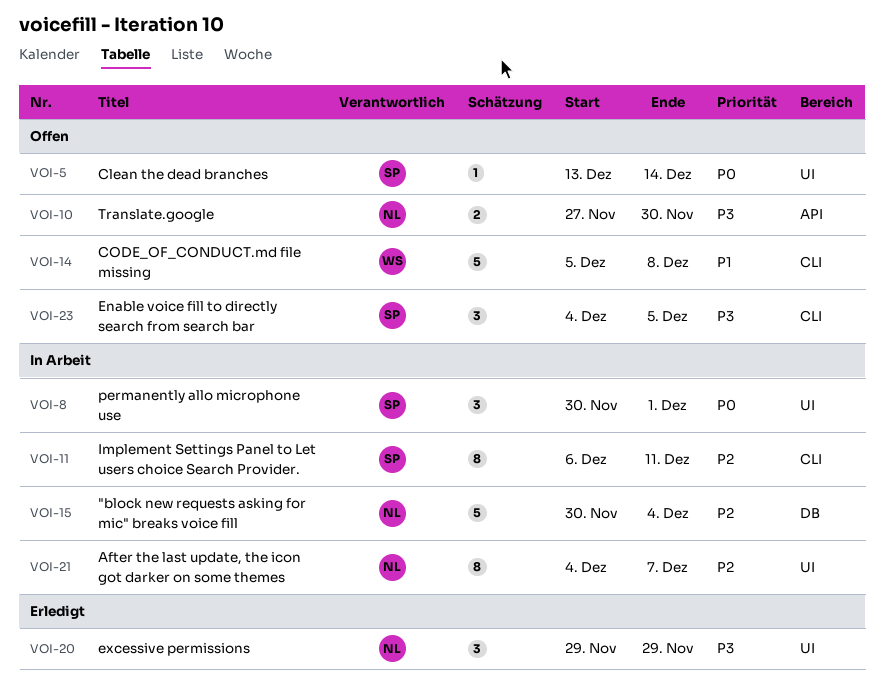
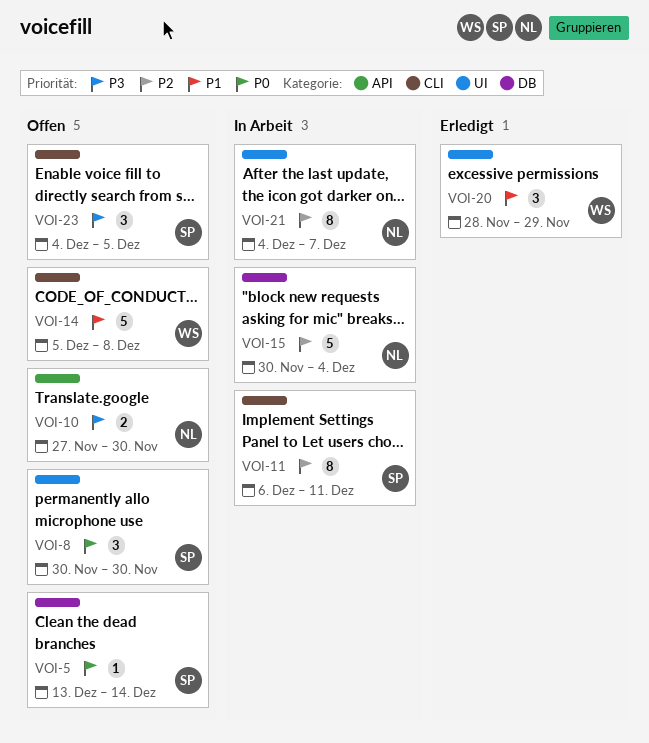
VOI-5, label: UI -> DB
VOI-8, status: In Arbeit -> Offen
VOI-8, due: Dec 1 -> Nov 30
VOI-20, owner: NL -> WS
VOI-20, priority: P3 -> P1
VOI-20, start: Nov 29 -> Nov 28

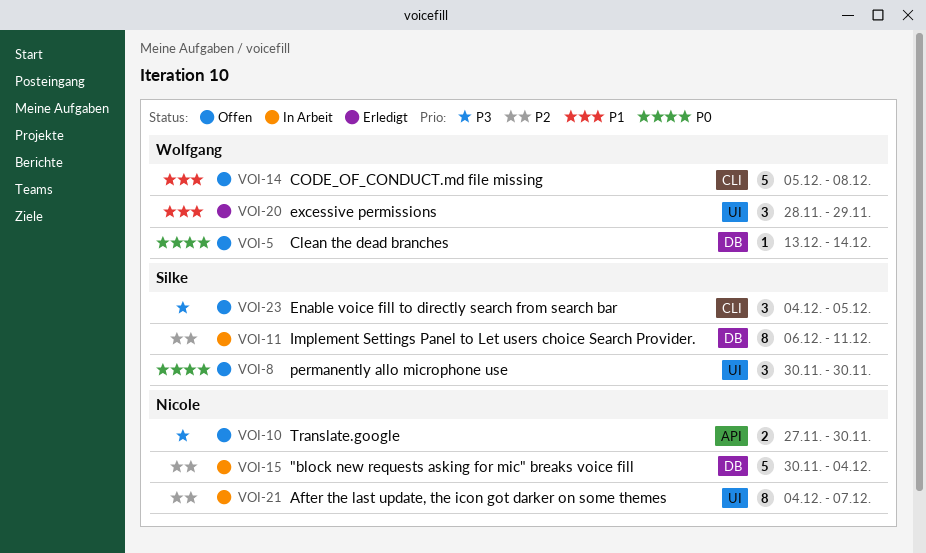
VOI-5, owner: Silke -> Wolfgang
VOI-11, label: CLI -> DB

